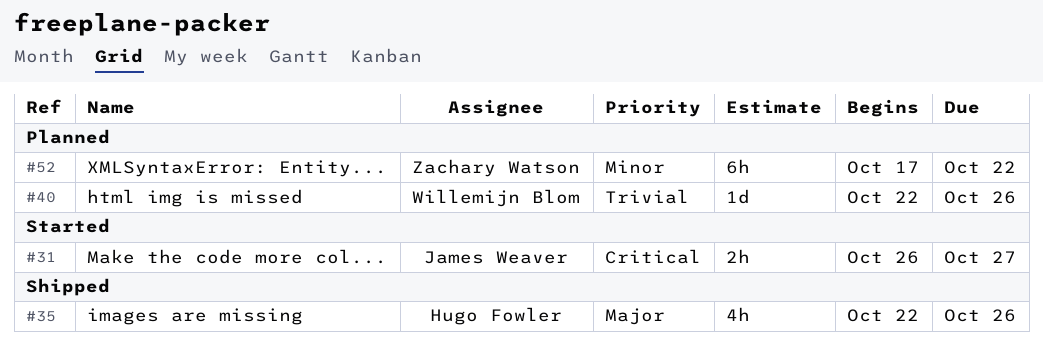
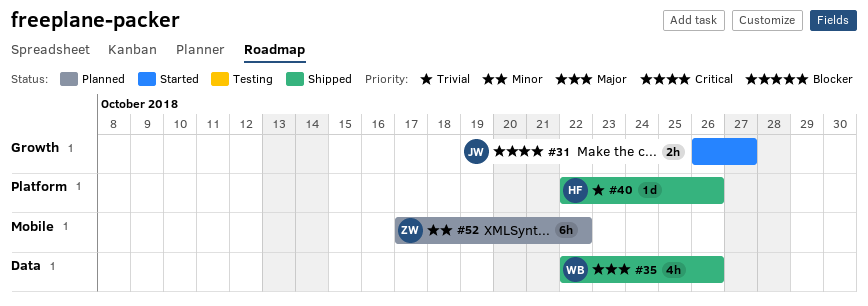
#35, owner: Hugo Fowler -> Willemijn Blom
#40, status: Planned -> Shipped
#40, owner: Willemijn Blom -> Hugo Fowler

